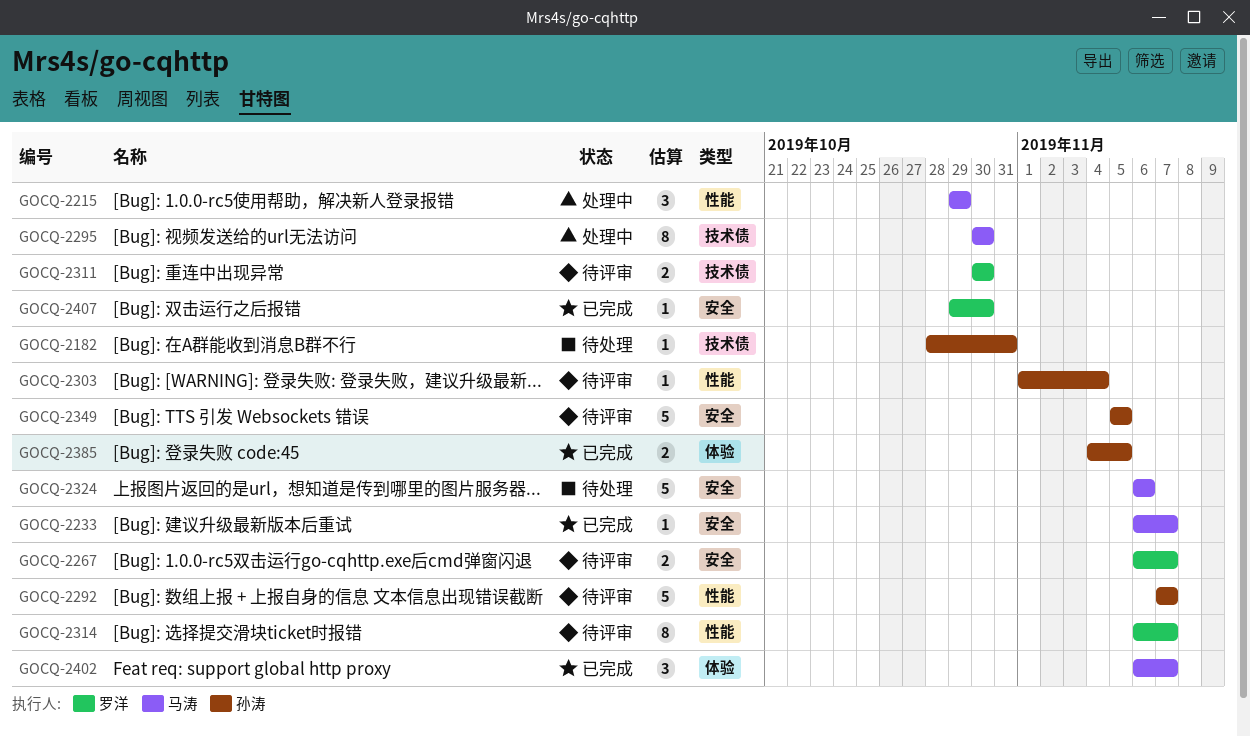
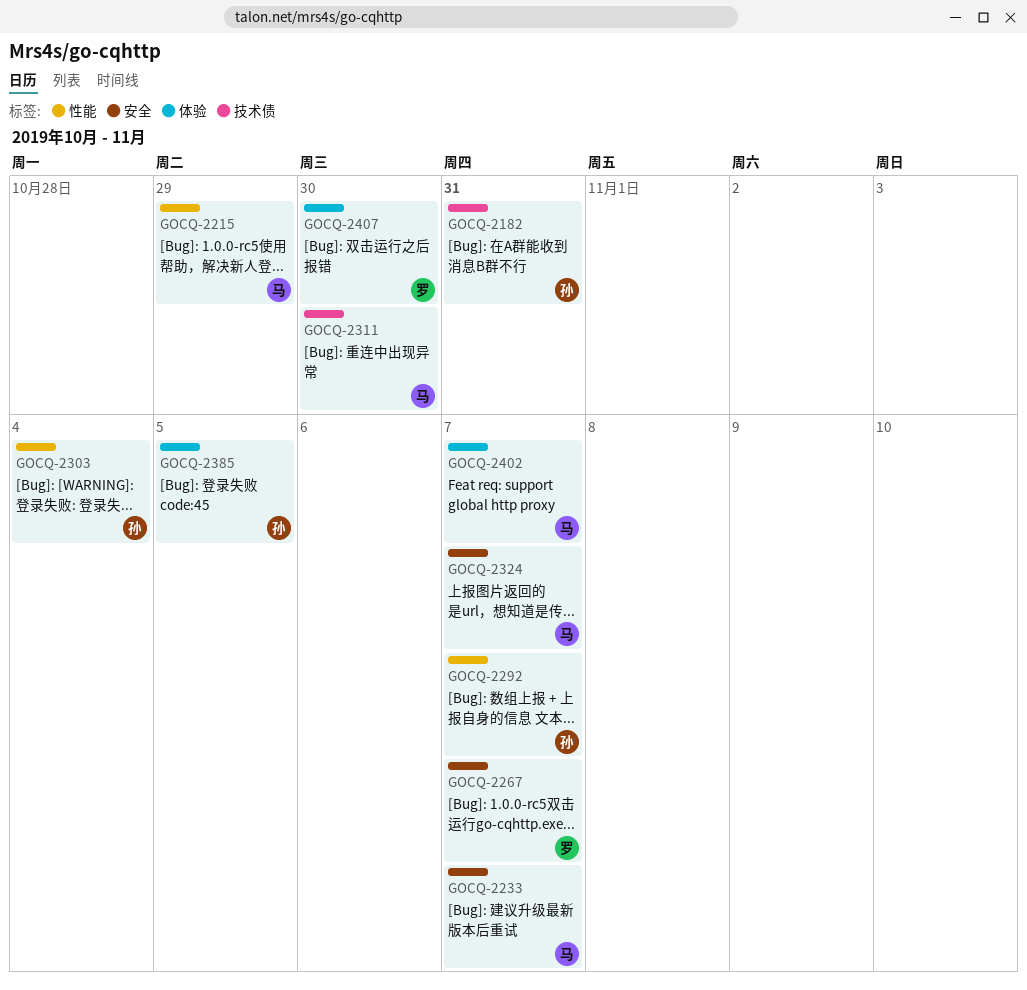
GOCQ-2295: present -> none
GOCQ-2311, owner: 罗洋 -> 马涛
GOCQ-2314: present -> none
GOCQ-2324, due: Nov 6 -> Nov 7
GOCQ-2349: present -> none
GOCQ-2407, label: 安全 -> 体验

